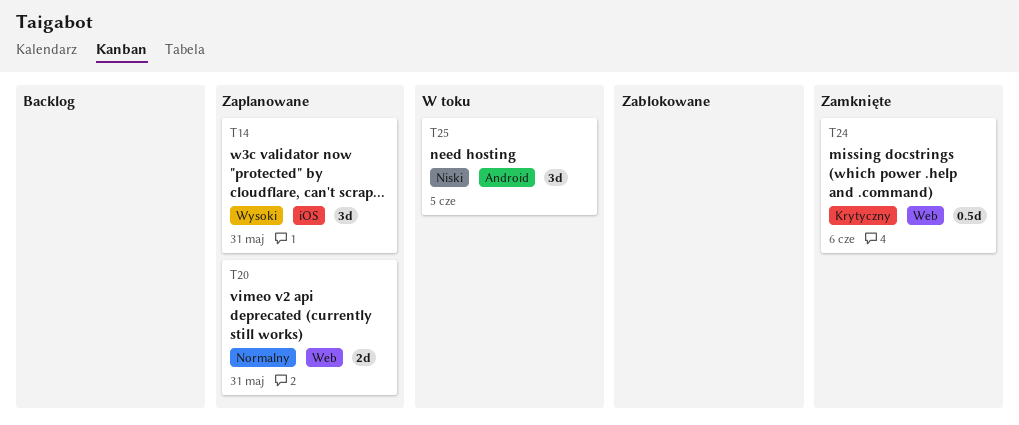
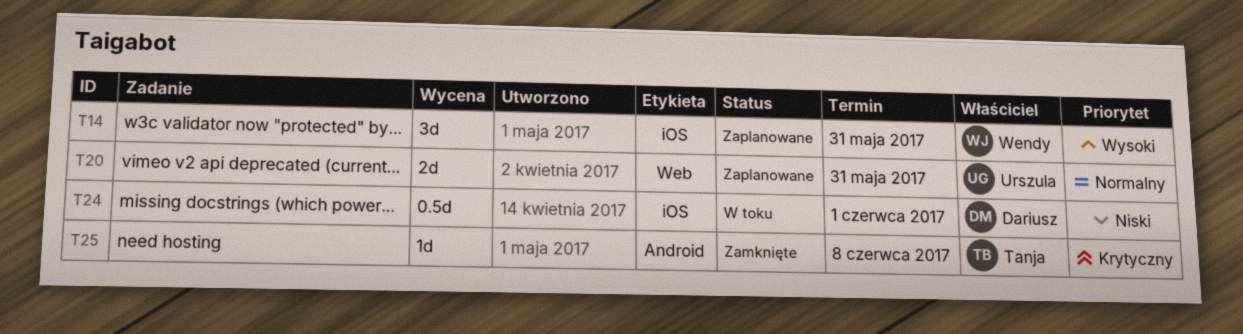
T24, status: Zamknięte -> W toku
T24, priority: Krytyczny -> Niski
T24, label: Web -> iOS
T24, due: Jun 6 -> Jun 1
T25, status: W toku -> Zamknięte
T25, priority: Niski -> Krytyczny
T25, estimate: 3d -> 1d
T25, due: Jun 5 -> Jun 8

